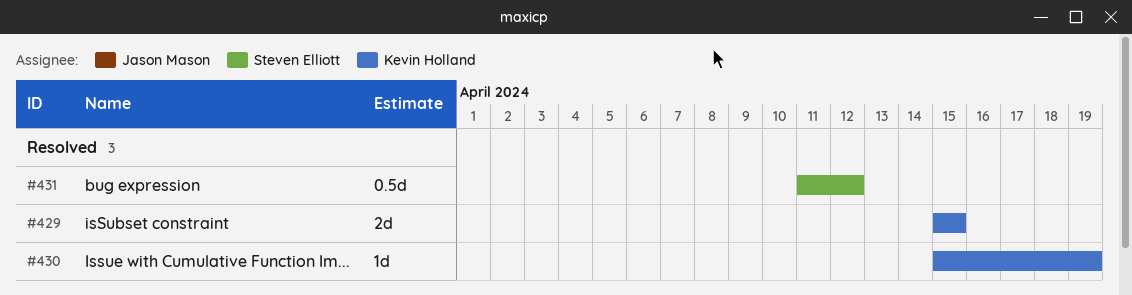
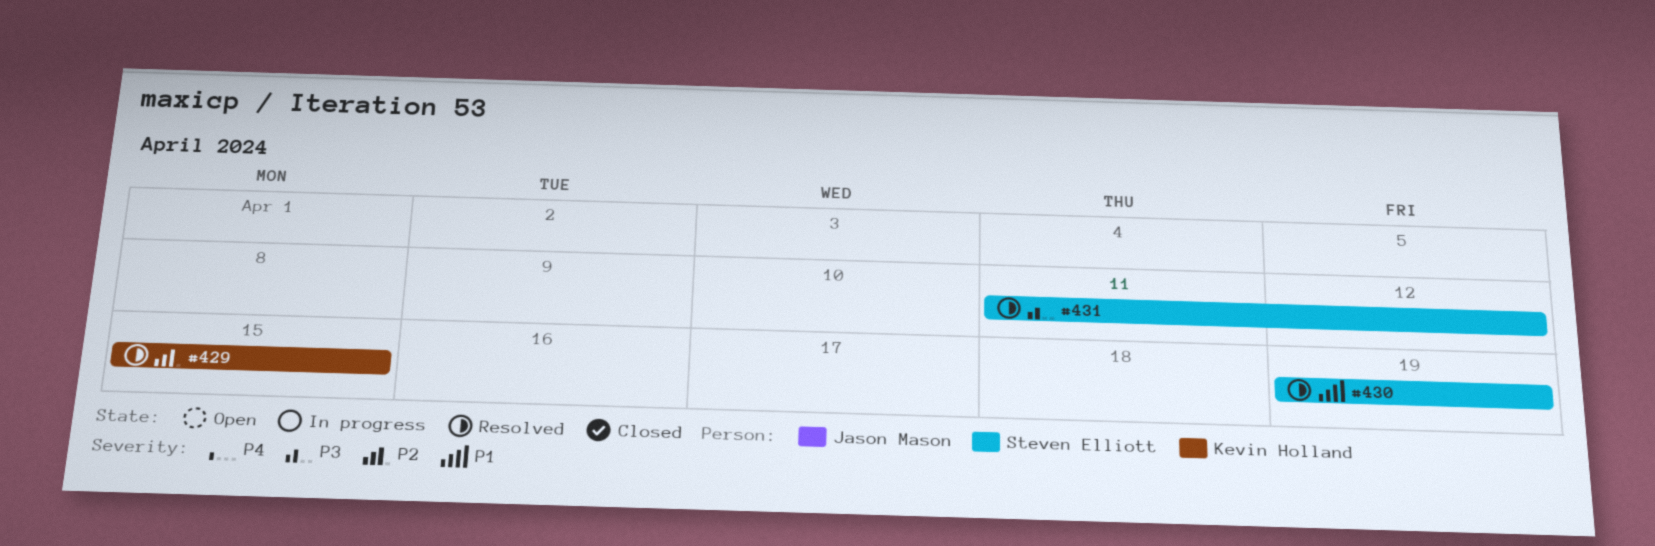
#430, owner: Kevin Holland -> Steven Elliott
#430, start: Apr 15 -> Apr 19

